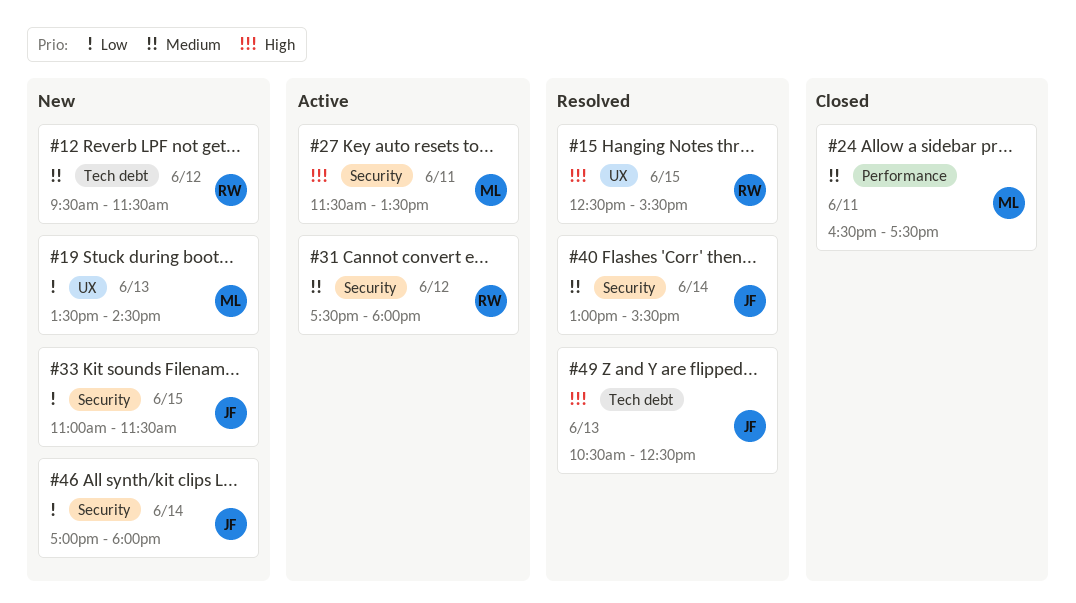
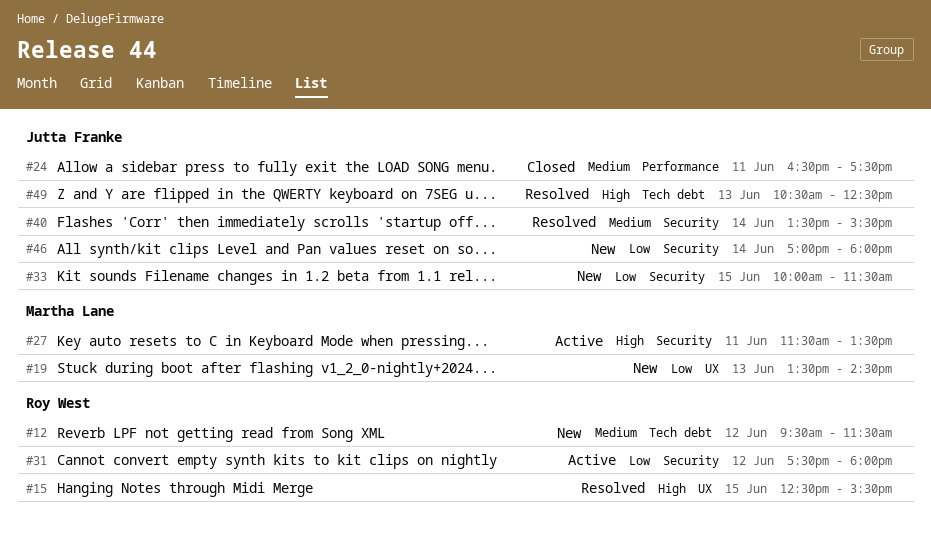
#24, owner: Martha Lane -> Jutta Franke
#31, priority: Medium -> Low
#33, begins: 11:00 -> 10:00
#40, begins: 13:00 -> 13:30

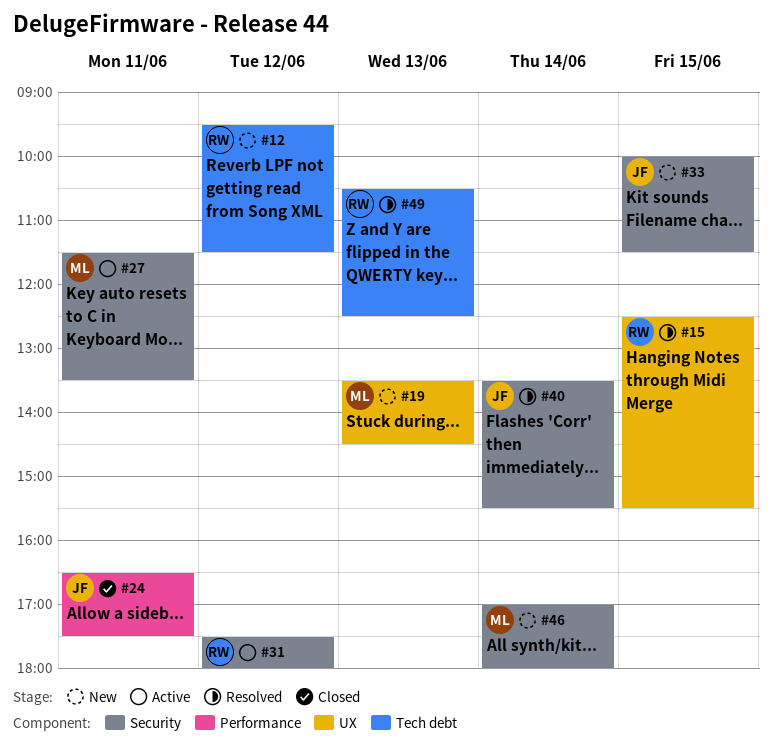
#46, owner: Jutta Franke -> Martha Lane
#49, owner: Jutta Franke -> Roy West

